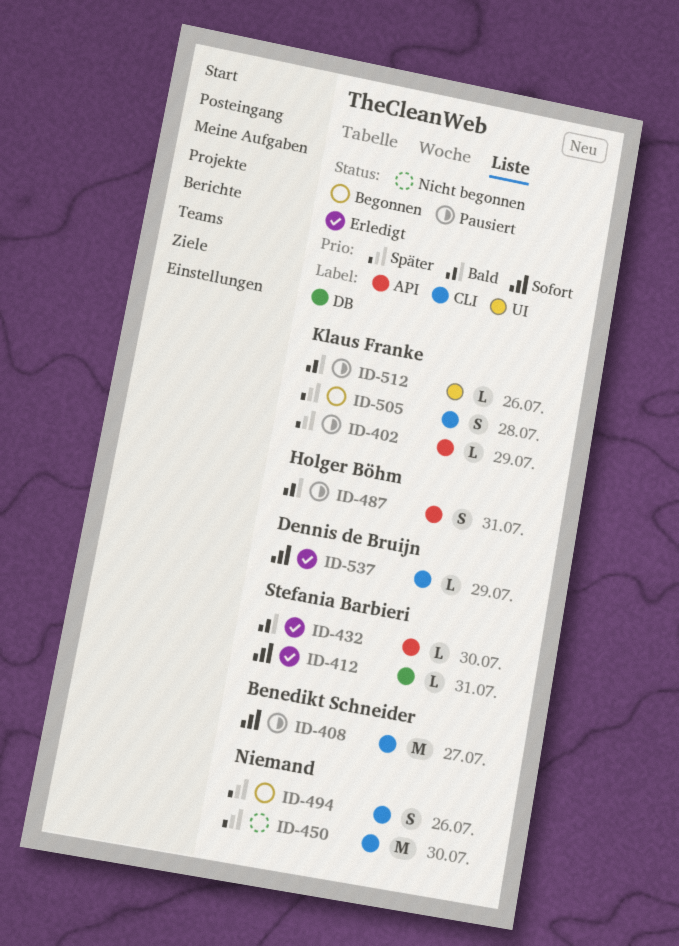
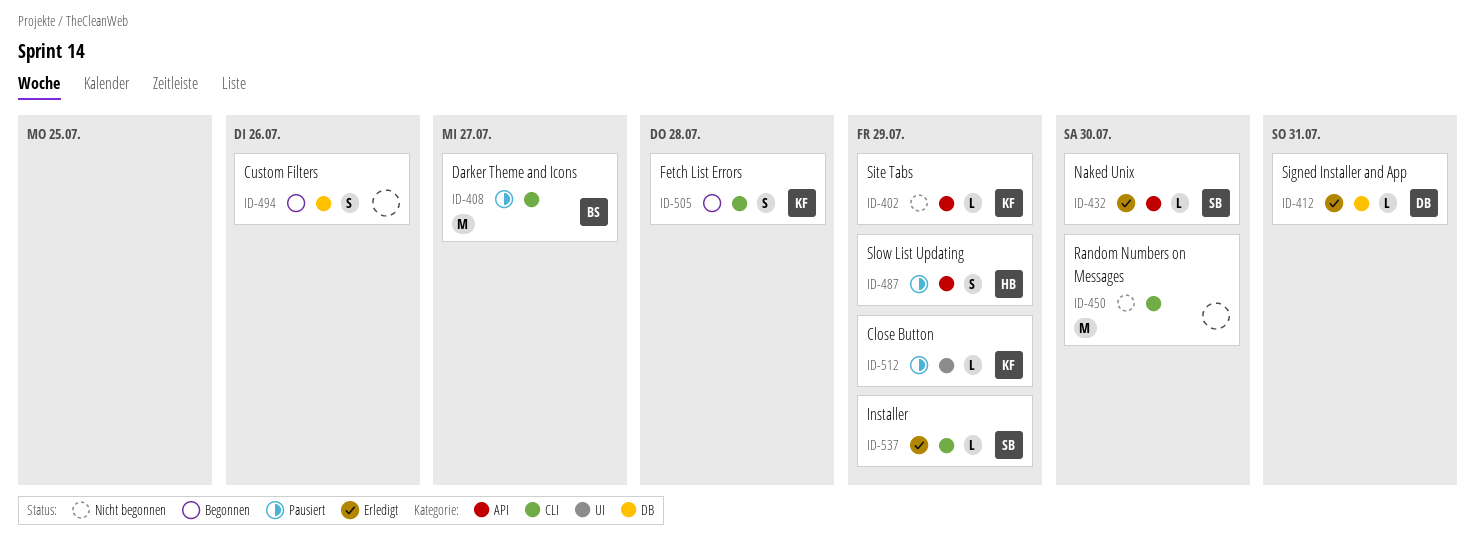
ID-402, status: Pausiert -> Nicht begonnen
ID-412, owner: Stefania Barbieri -> Dennis de Bruijn
ID-487, due: Jul 31 -> Jul 29
ID-494, label: CLI -> DB
ID-512, due: Jul 26 -> Jul 29
ID-537, owner: Dennis de Bruijn -> Stefania Barbieri

